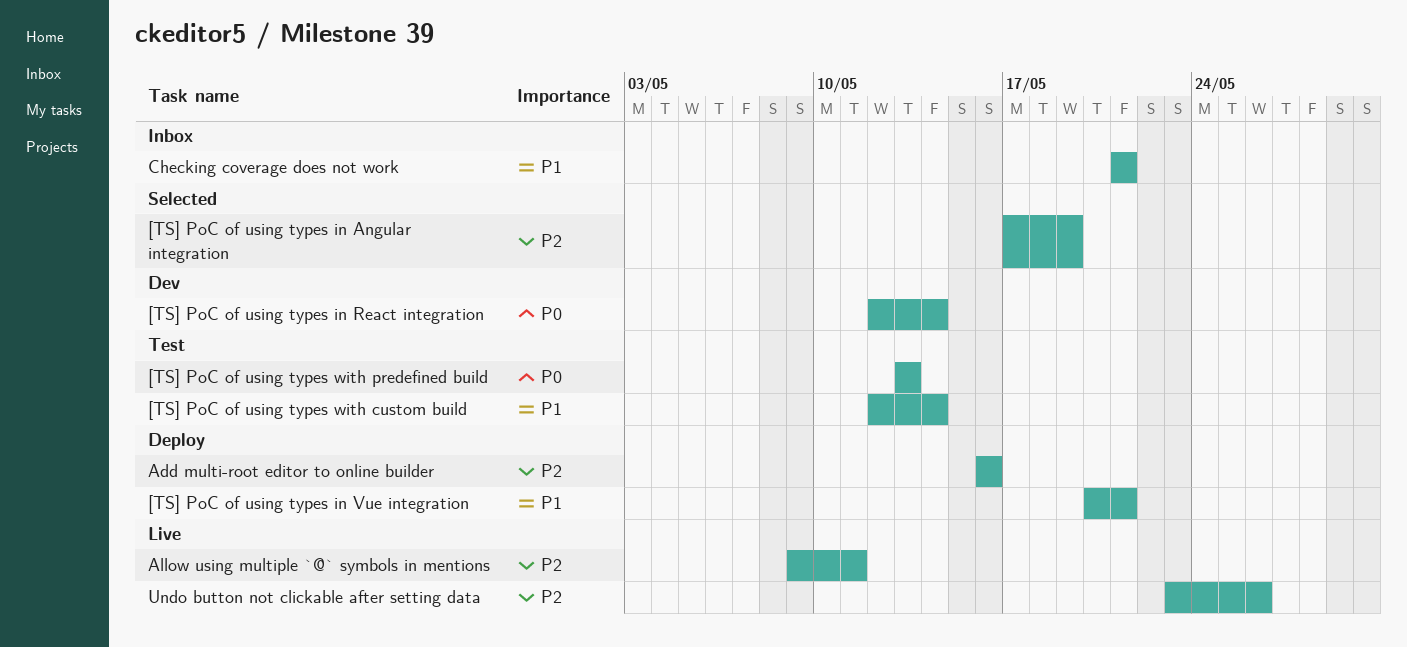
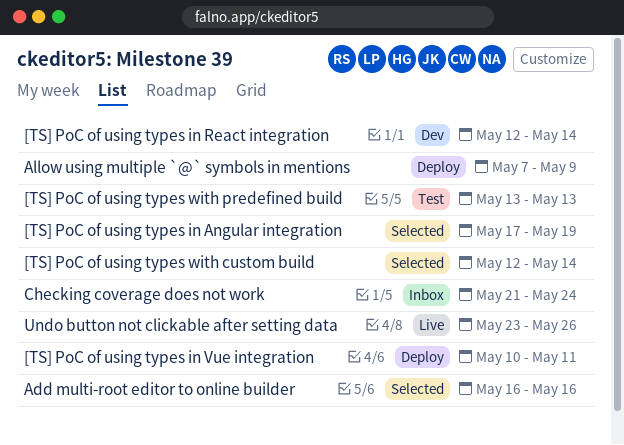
[TS] PoC of using types in Vue integration, start: May 20 -> May 10
[TS] PoC of using types in Vue integration, due: May 21 -> May 11
[TS] PoC of using types with custom build, status: Test -> Selected
Add multi-root editor to online builder, status: Deploy -> Selected
Allow using multiple `@` symbols in mentions, status: Live -> Deploy
Allow using multiple `@` symbols in mentions, start: May 9 -> May 7
Allow using multiple `@` symbols in mentions, due: May 11 -> May 9
Checking coverage does not work, due: May 21 -> May 24

